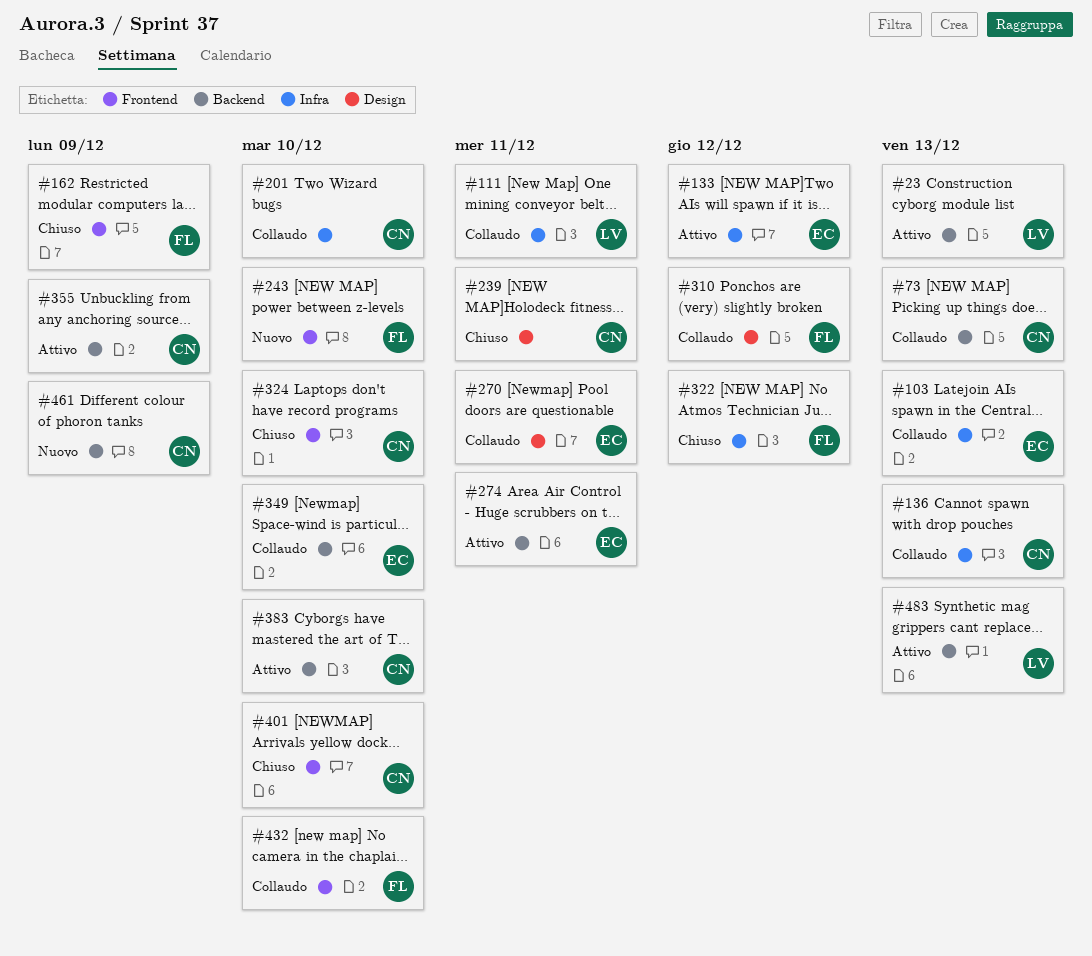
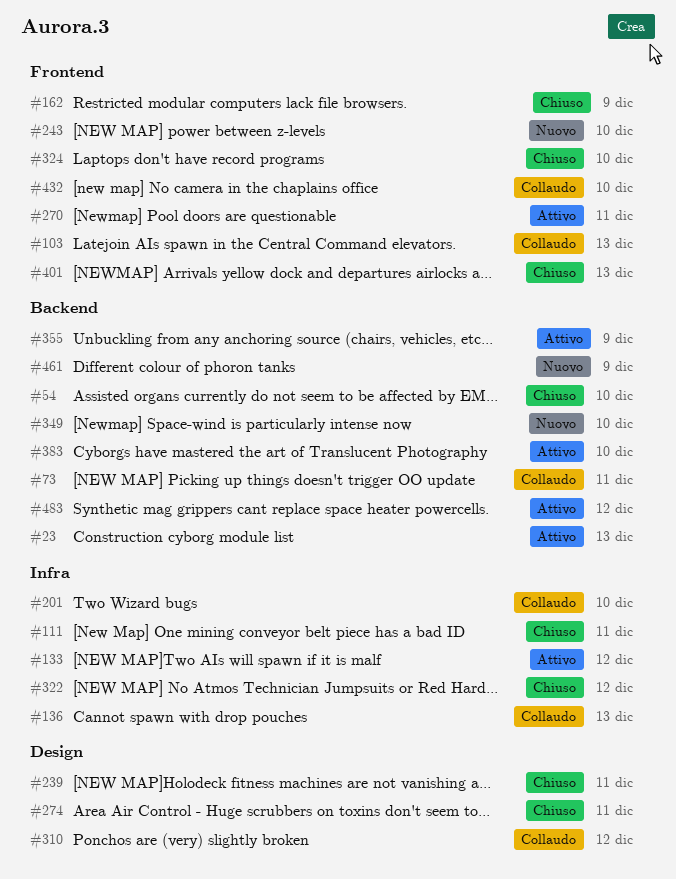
#54: none -> present
#73, due: Dec 13 -> Dec 11
#103, label: Infra -> Frontend
#111, status: Collaudo -> Chiuso
#270, status: Collaudo -> Attivo
#270, label: Design -> Frontend
#274, status: Attivo -> Chiuso
#274, label: Backend -> Design
#349, status: Collaudo -> Nuovo
#401, due: Dec 10 -> Dec 13
#483, due: Dec 13 -> Dec 12

